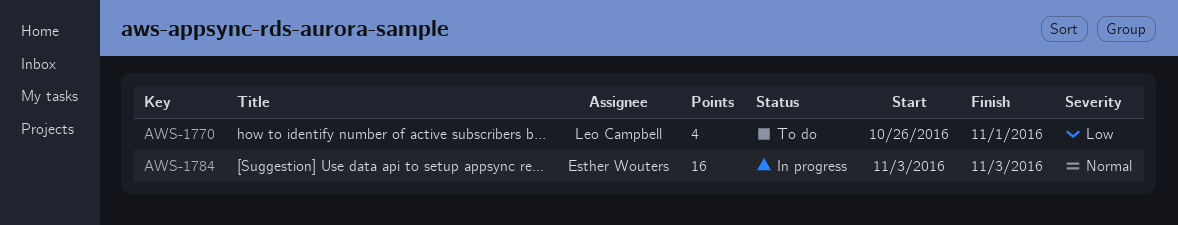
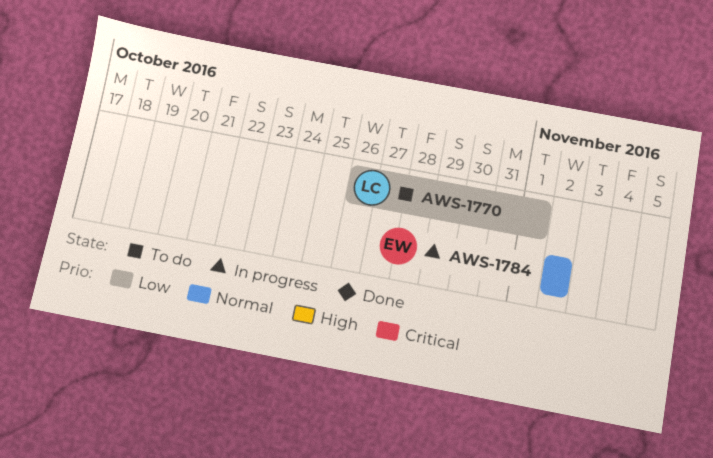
AWS-1784, start: Nov 3 -> Nov 2
AWS-1784, due: Nov 3 -> Nov 2

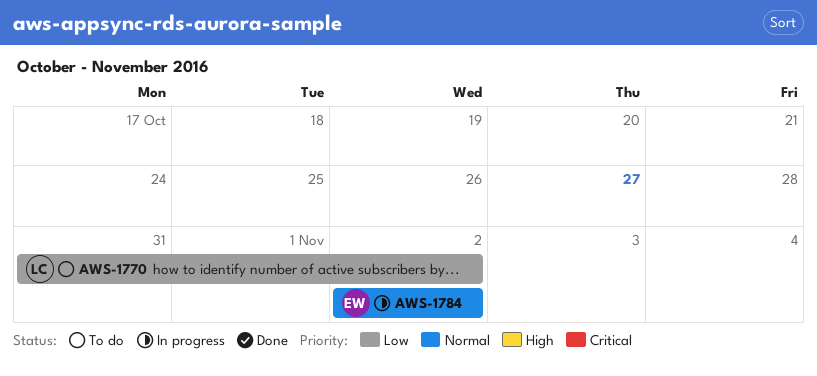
AWS-1770, start: Oct 26 -> Oct 31
AWS-1770, due: Nov 1 -> Nov 2

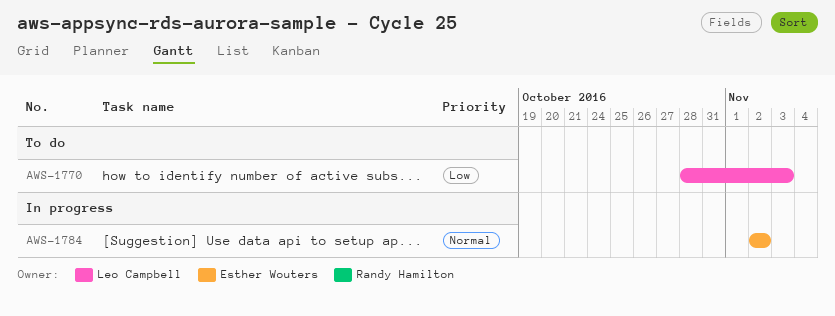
AWS-1770, start: Oct 31 -> Oct 28
AWS-1770, due: Nov 2 -> Nov 3

